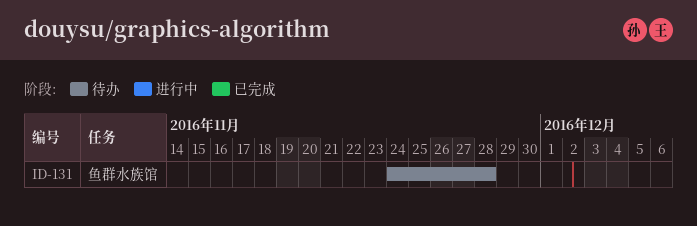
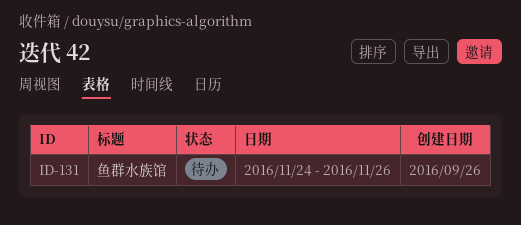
ID-131, due: Nov 28 -> Nov 26

